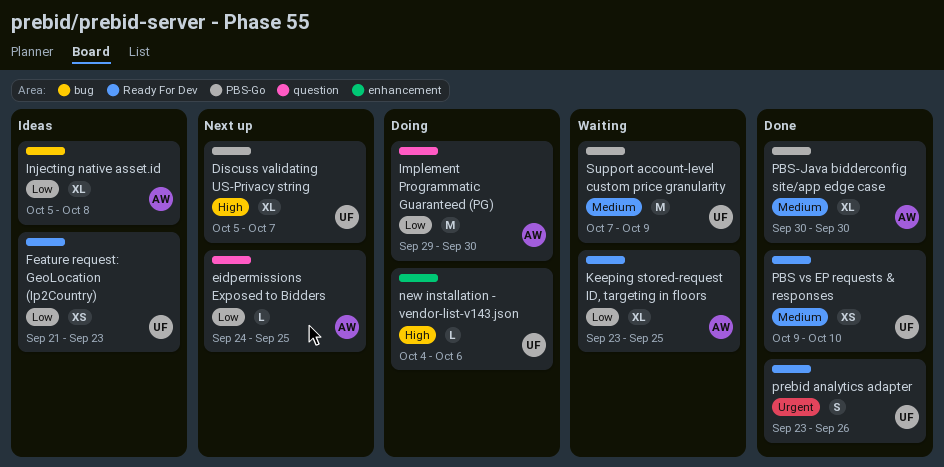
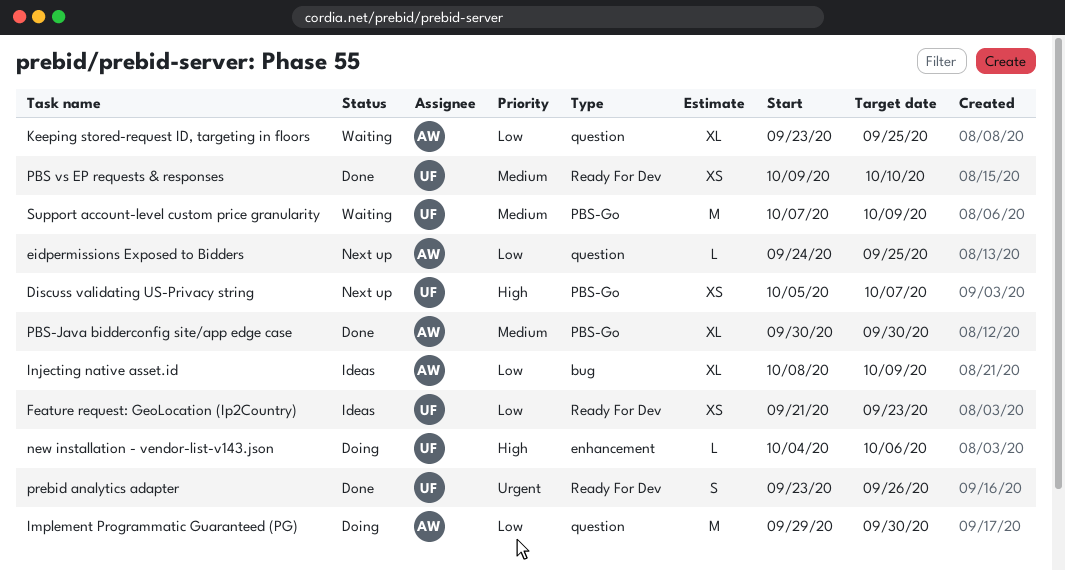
Discuss validating US-Privacy string, estimate: XL -> XS
Injecting native asset.id, start: Oct 5 -> Oct 8
Injecting native asset.id, due: Oct 8 -> Oct 9
Keeping stored-request ID, targeting in floors, label: Ready For Dev -> question

